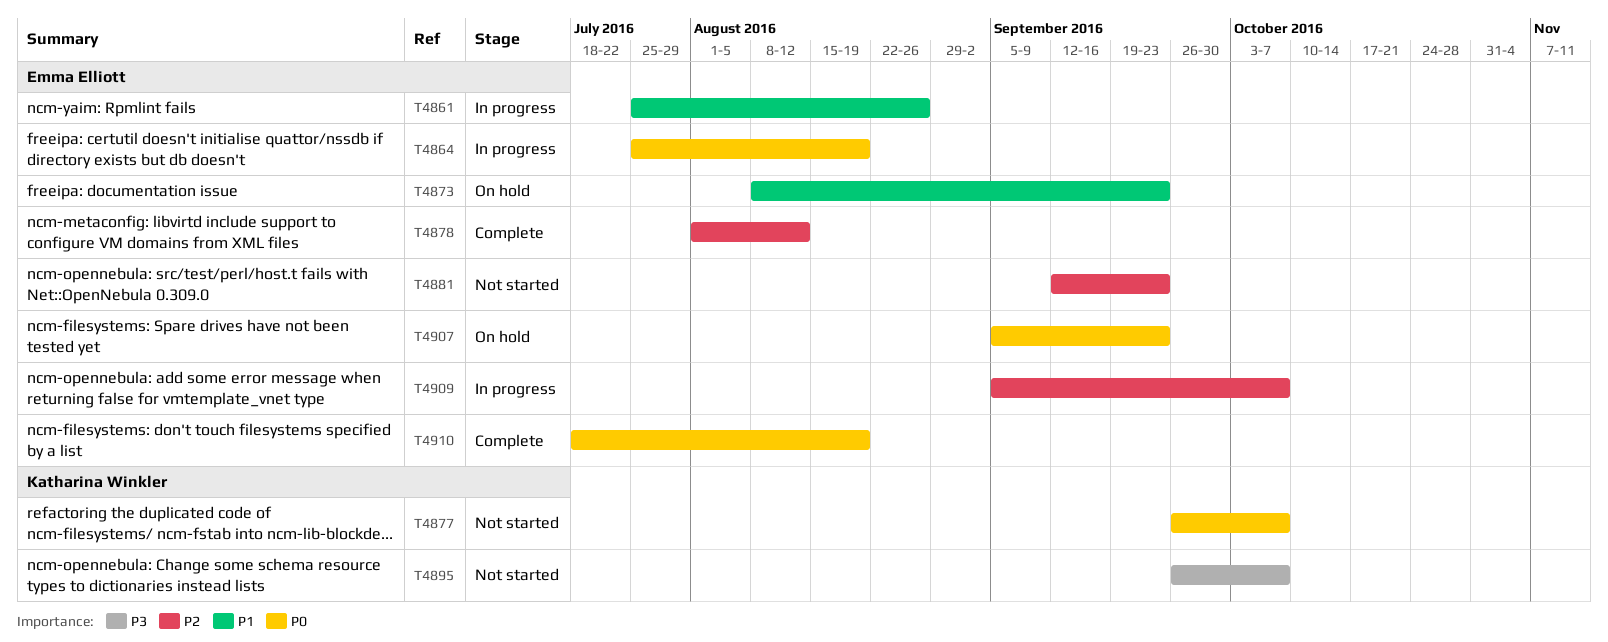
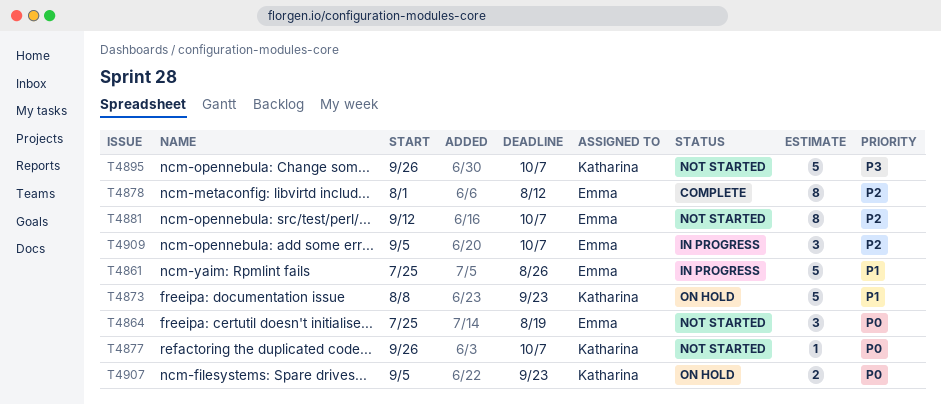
T4864, status: In progress -> Not started
T4873, owner: Emma Elliott -> Katharina Winkler
T4881, due: Sep 23 -> Oct 7
T4907, owner: Emma Elliott -> Katharina Winkler
T4910: present -> none

